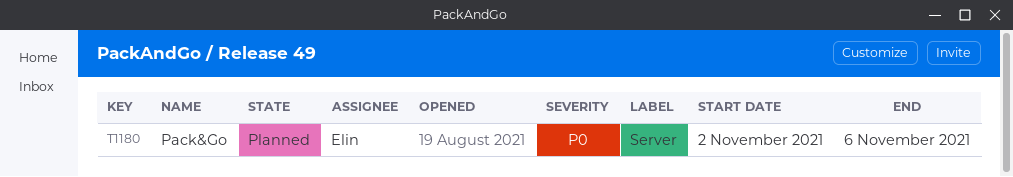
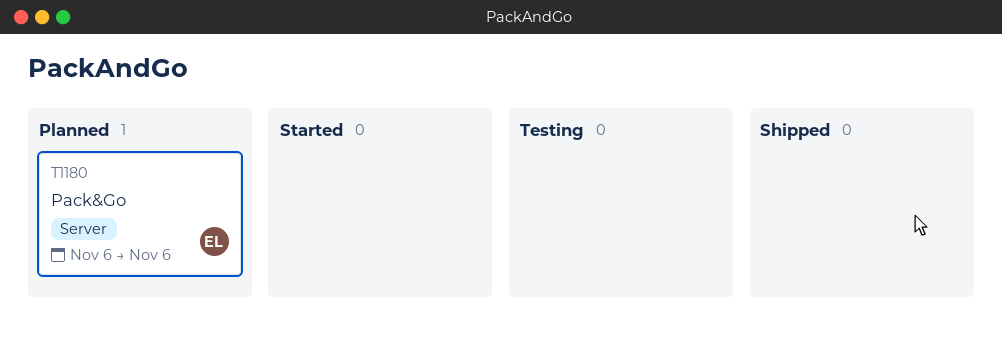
T1180, start: Nov 2 -> Nov 6

